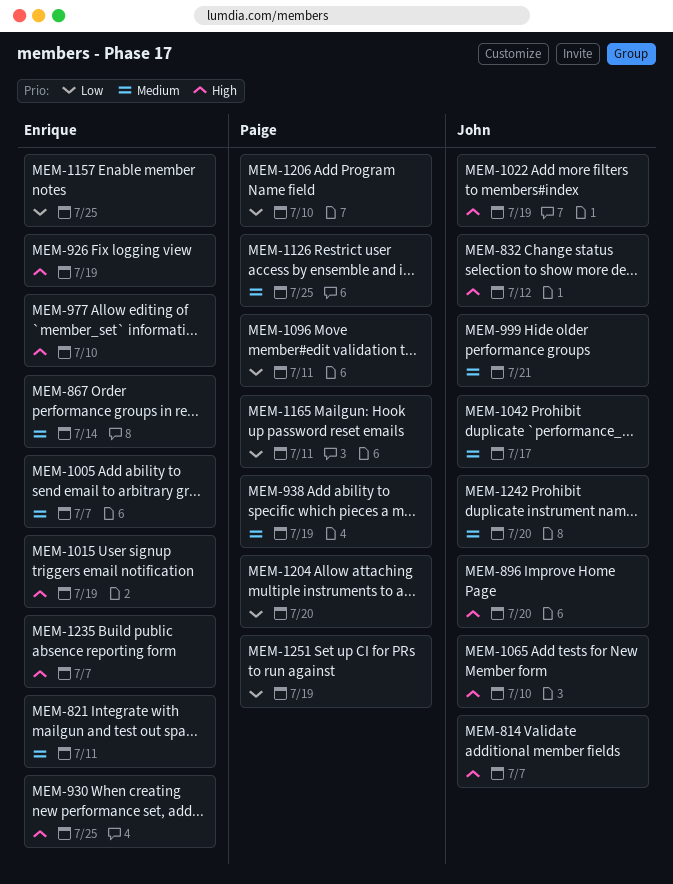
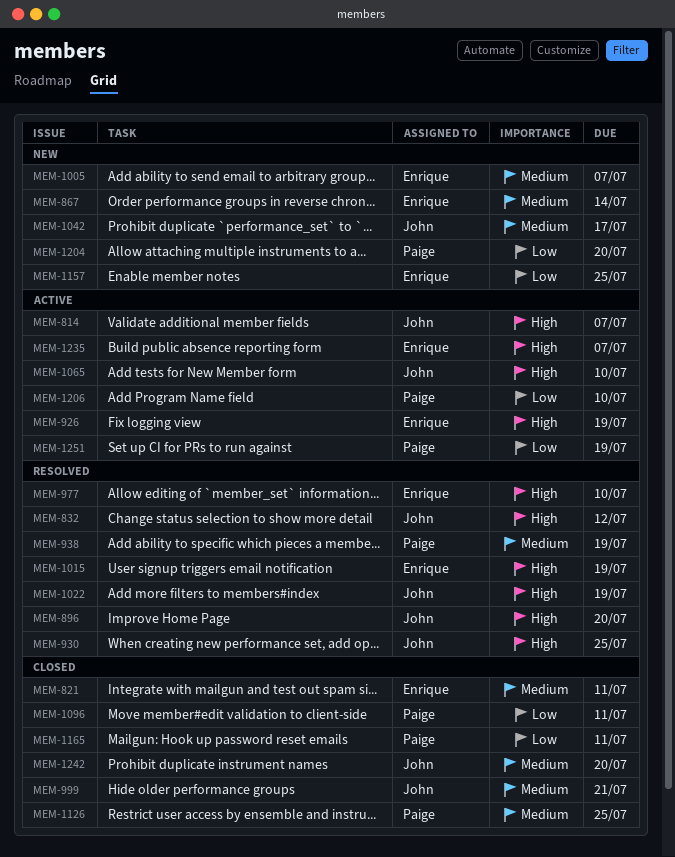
MEM-930, owner: Enrique -> John

